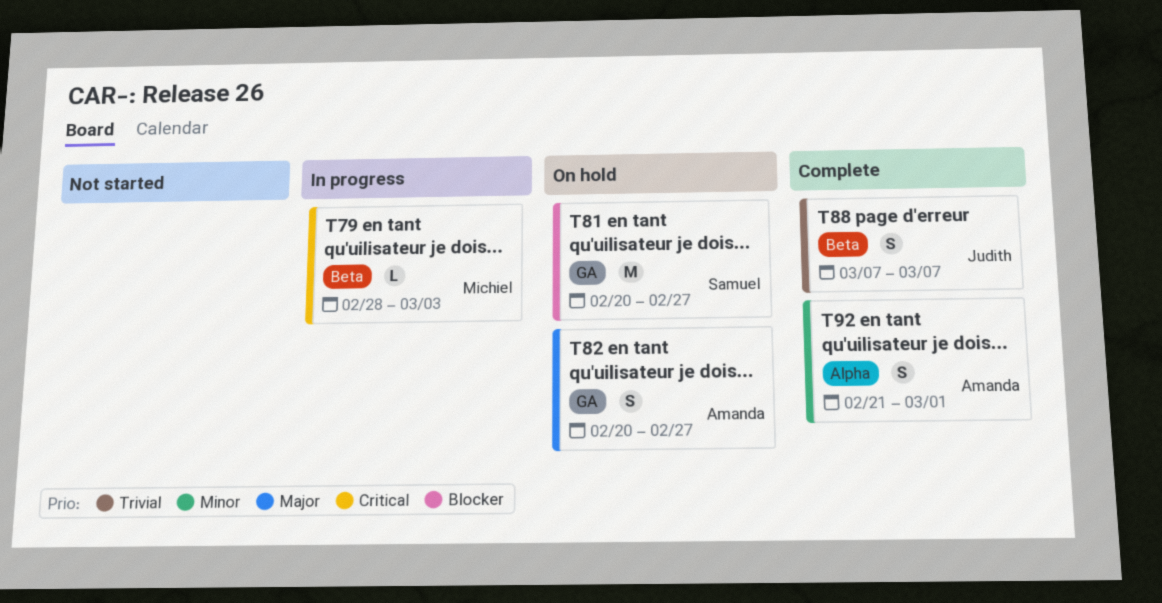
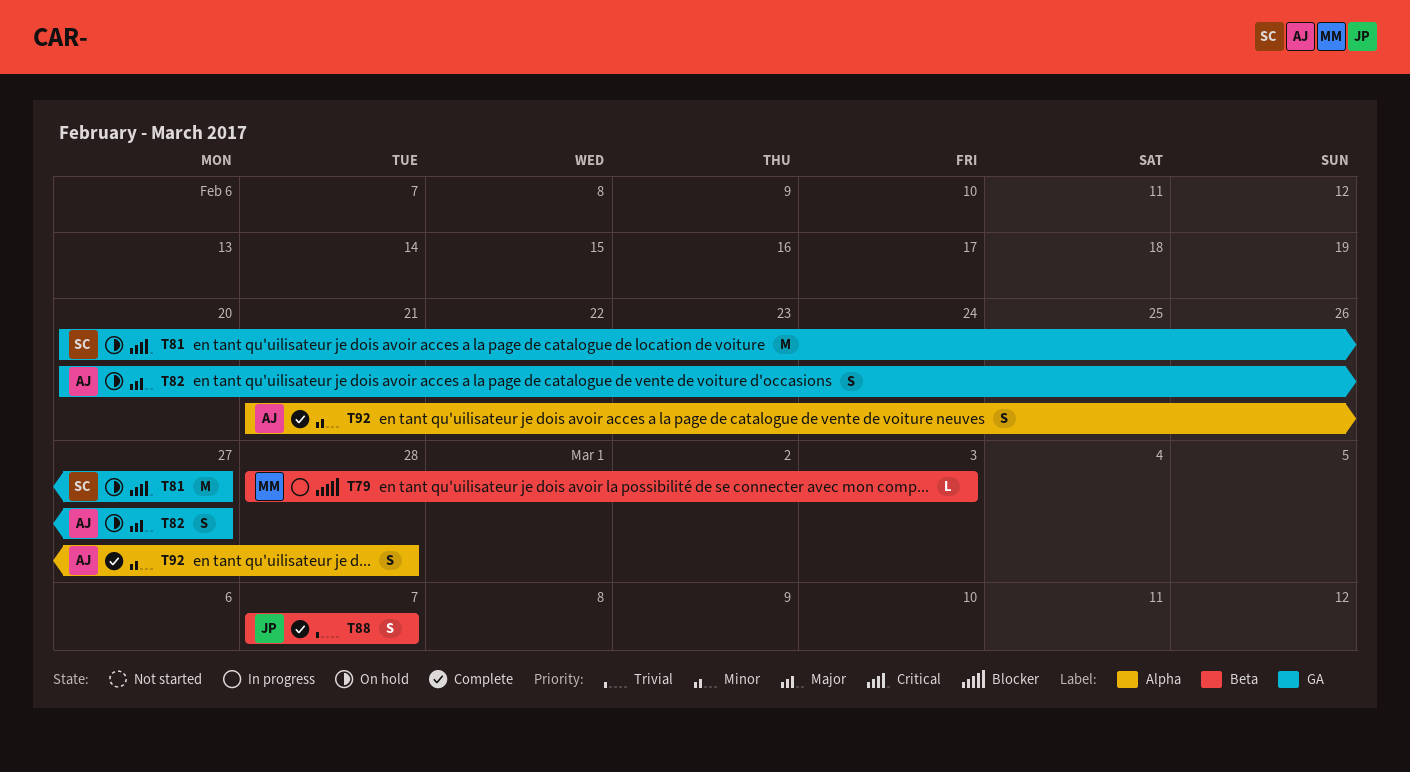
T79, priority: Critical -> Blocker
T81, priority: Blocker -> Critical
T92, due: Mar 1 -> Feb 28

